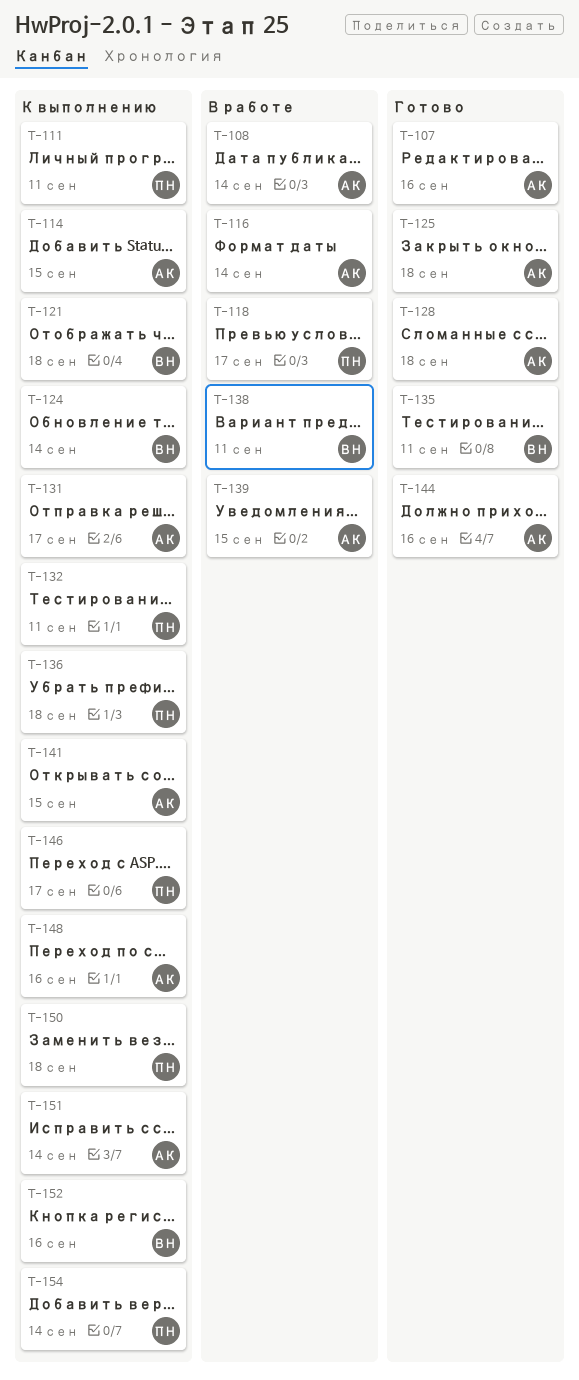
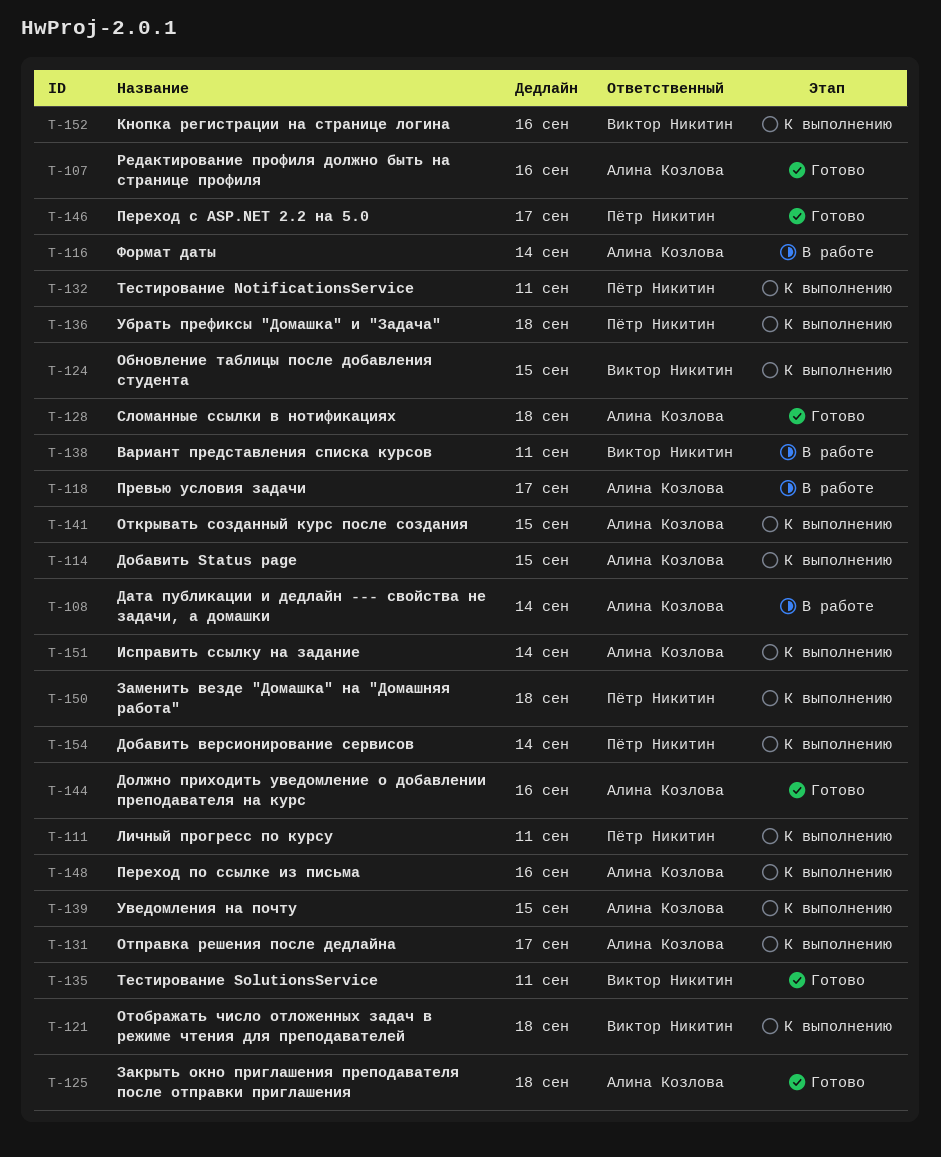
T-118, owner: Пётр Никитин -> Алина Козлова
T-124, due: Sep 14 -> Sep 15
T-139, status: В работе -> К выполнению
T-146, status: К выполнению -> Готово

